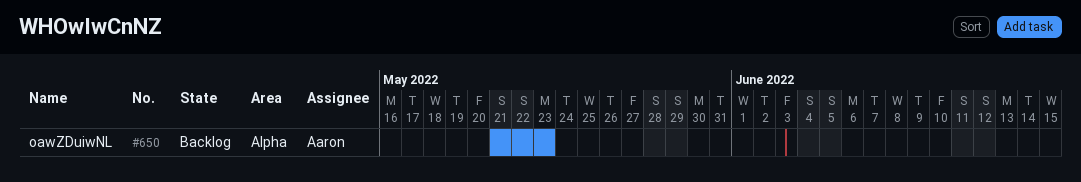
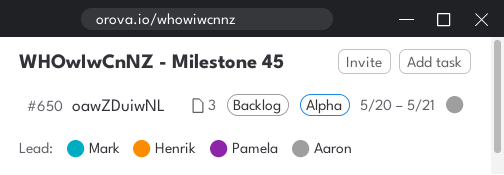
#650, start: May 21 -> May 20
#650, due: May 23 -> May 21

